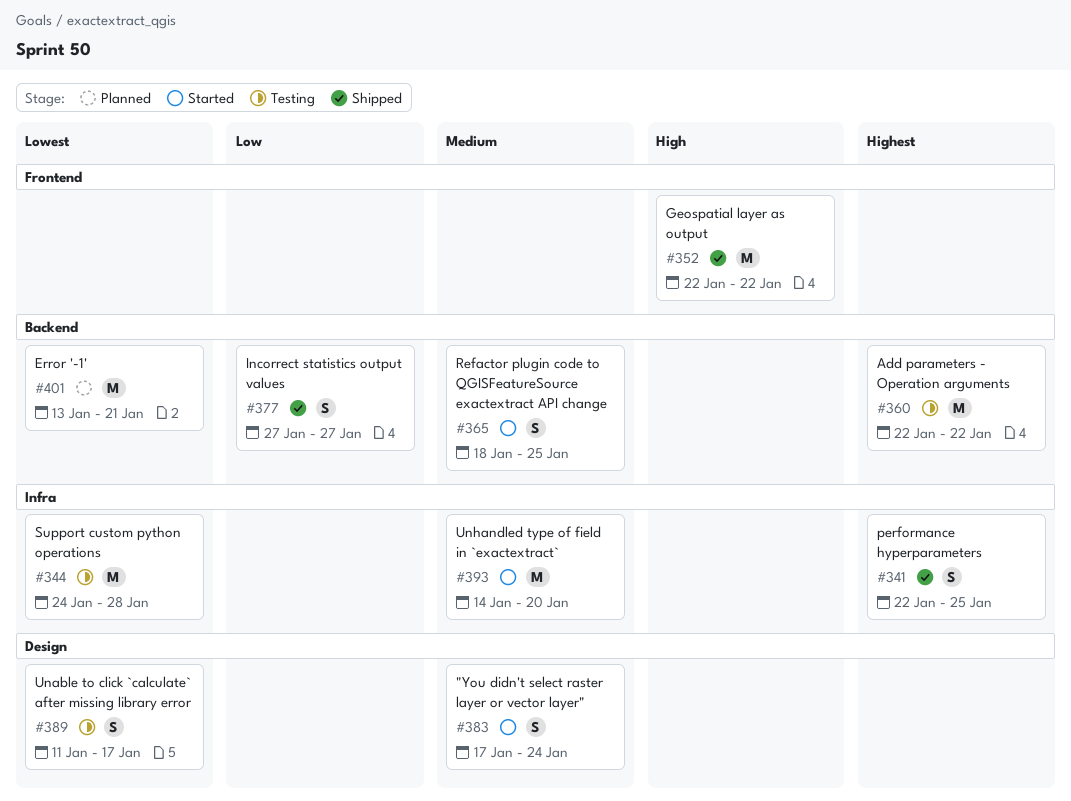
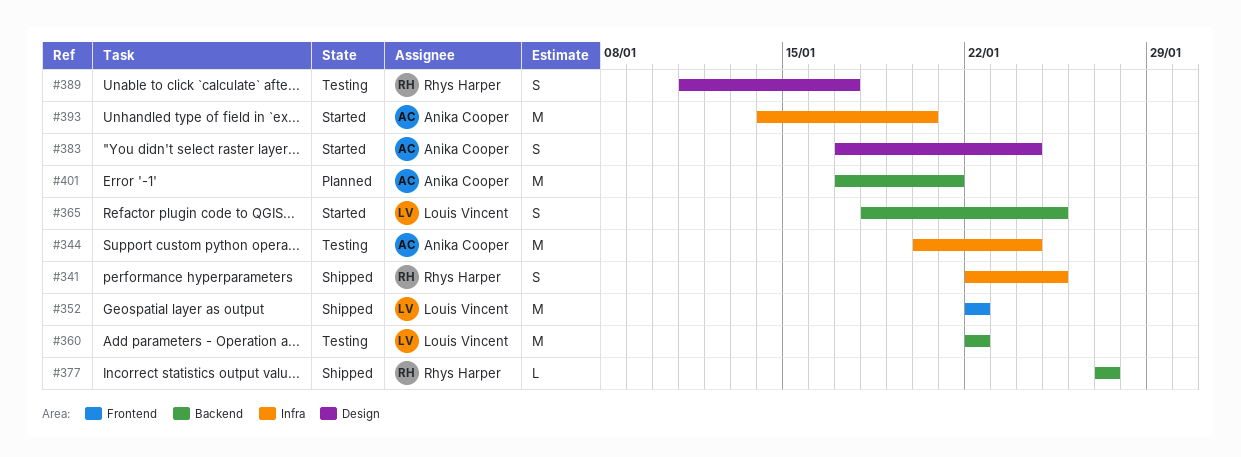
#344, start: Jan 24 -> Jan 20
#344, due: Jan 28 -> Jan 24
#377, estimate: S -> L
#401, start: Jan 13 -> Jan 17

